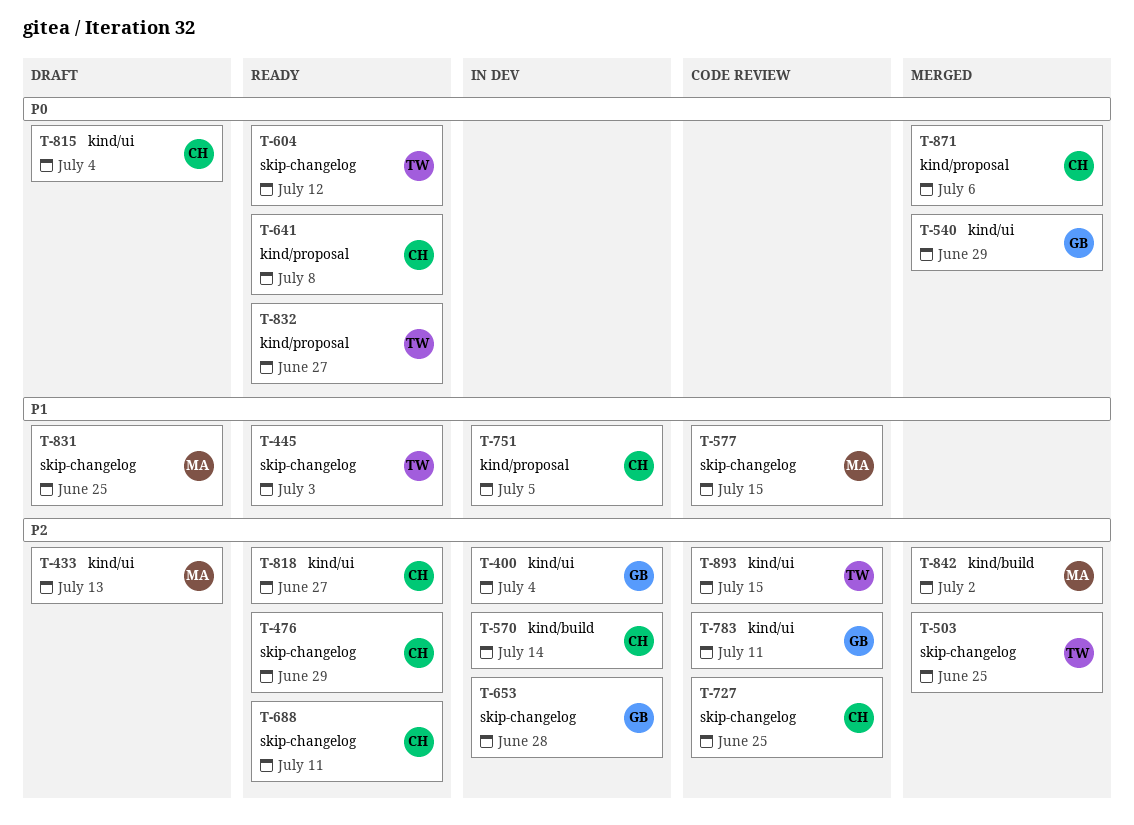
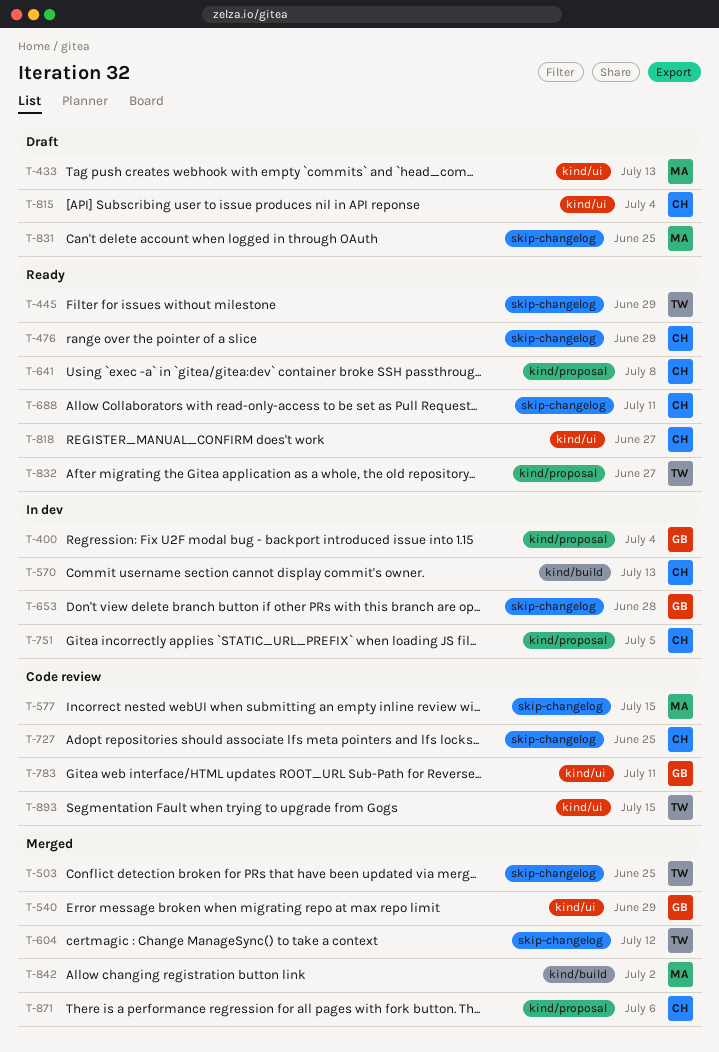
T-400, label: kind/ui -> kind/proposal
T-445, due: Jul 3 -> Jun 29
T-570, due: Jul 14 -> Jul 13
T-604, status: Ready -> Merged

